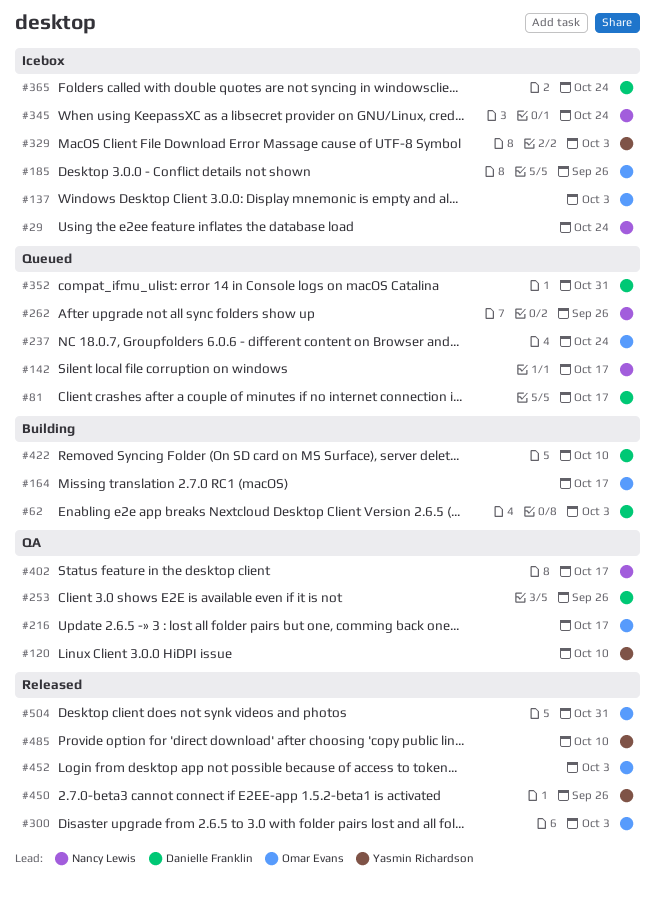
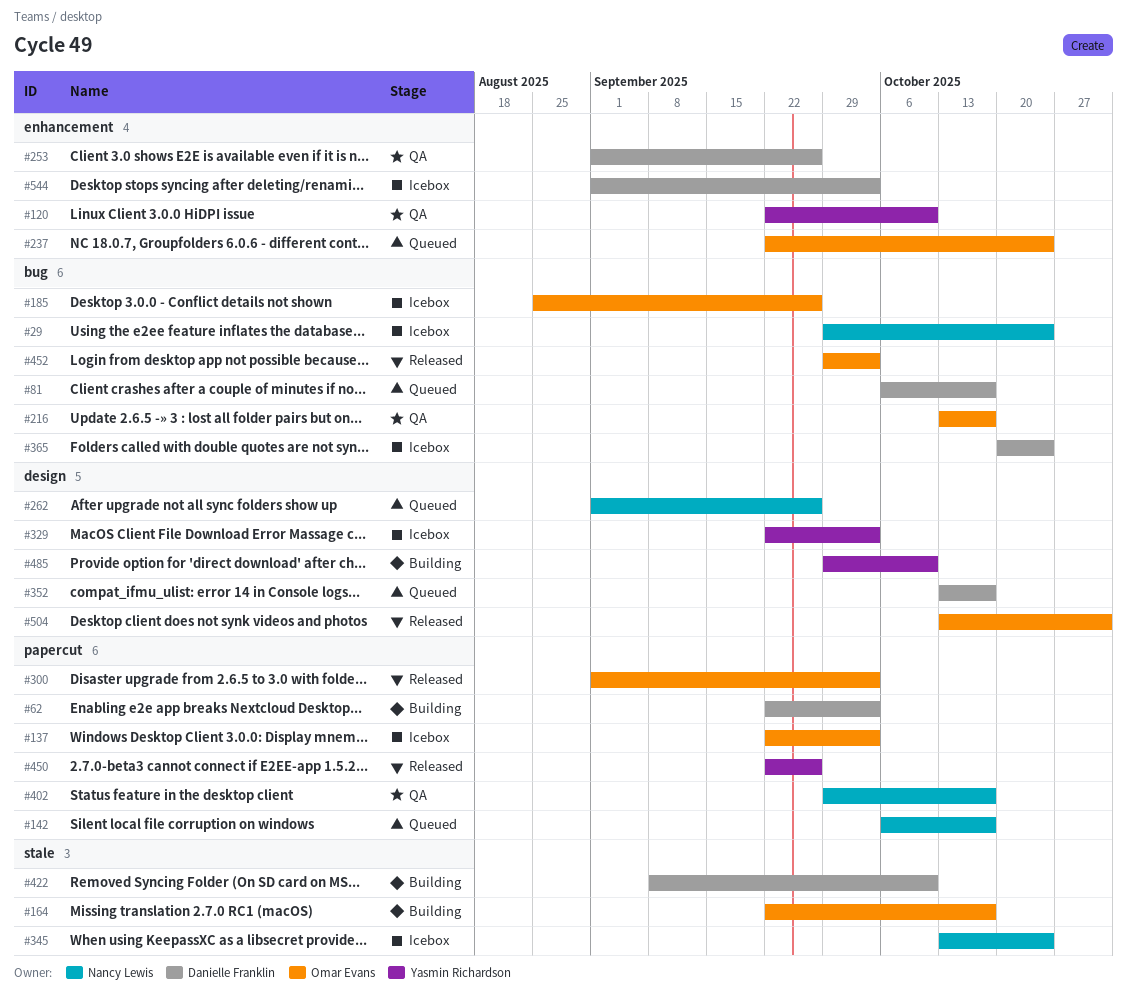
#352, due: Oct 31 -> Oct 17
#485, status: Released -> Building
#544: none -> present

